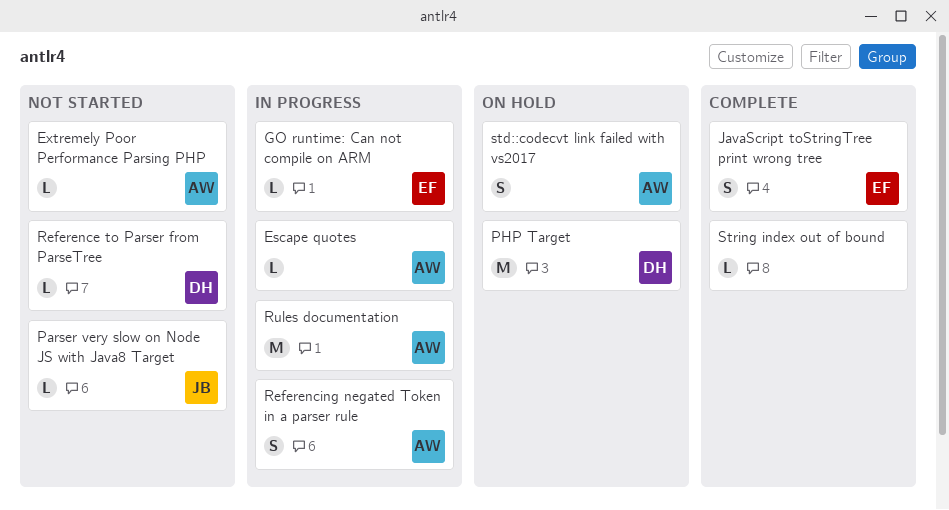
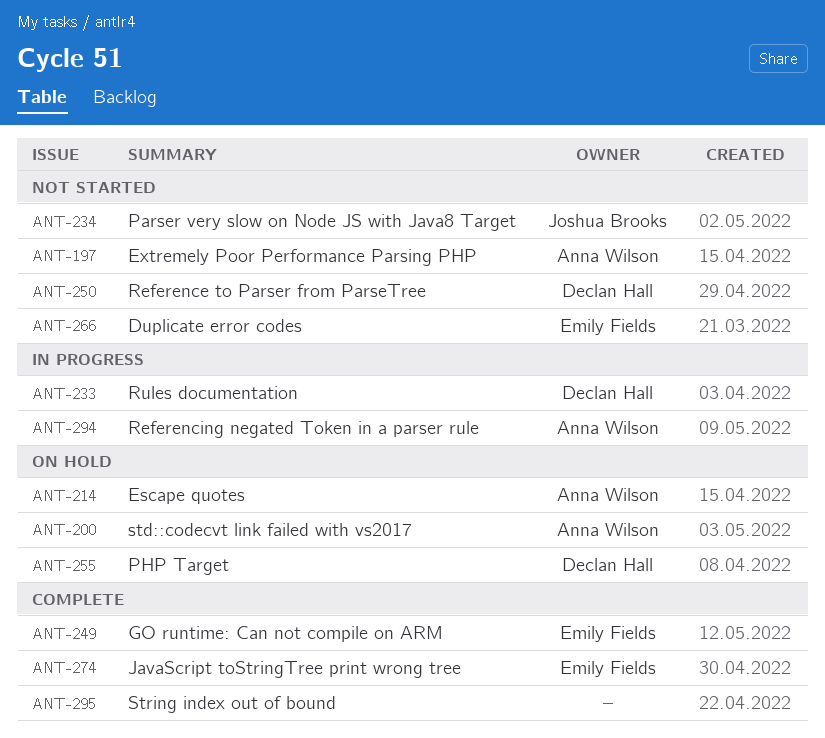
Duplicate error codes: none -> present
Escape quotes, status: In progress -> On hold
GO runtime: Can not compile on ARM, status: In progress -> Complete
Rules documentation, owner: Anna Wilson -> Declan Hall

